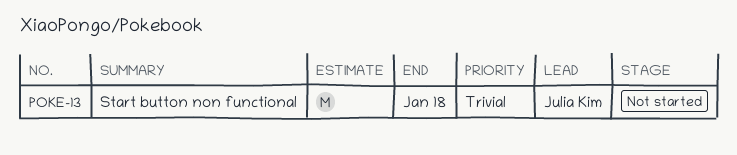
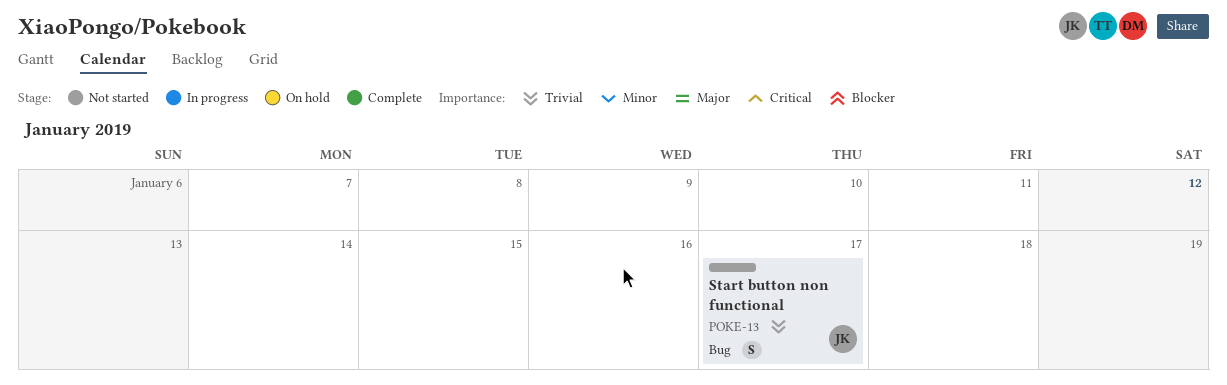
POKE-13, estimate: M -> S
POKE-13, due: Jan 18 -> Jan 17

